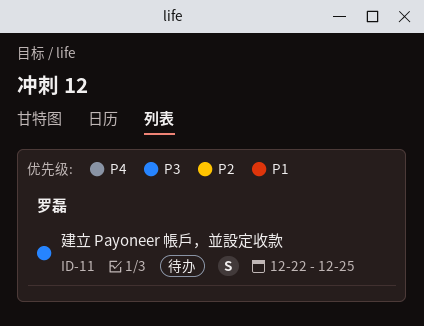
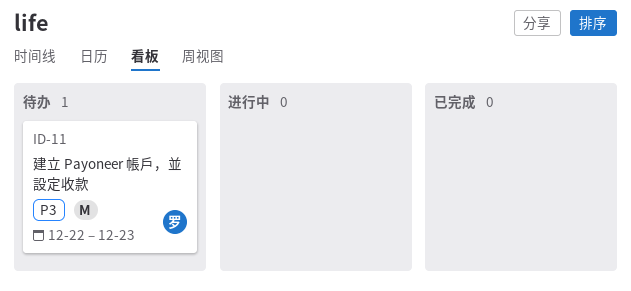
ID-11, estimate: S -> M
ID-11, due: Dec 25 -> Dec 23

